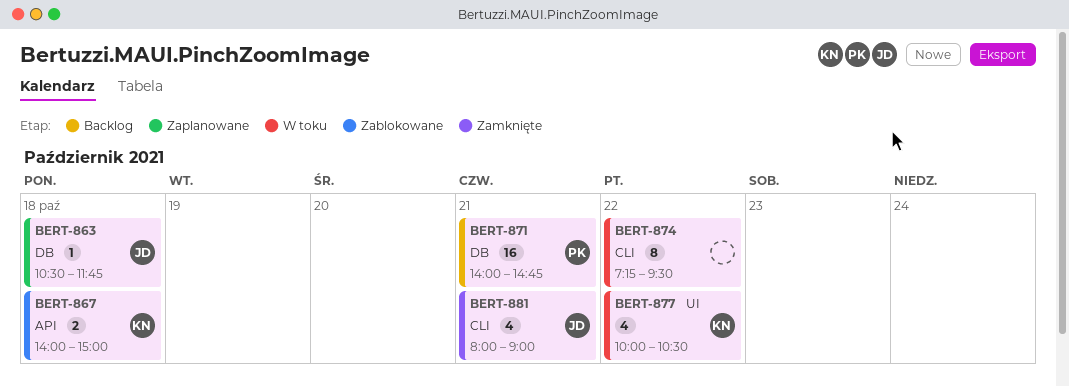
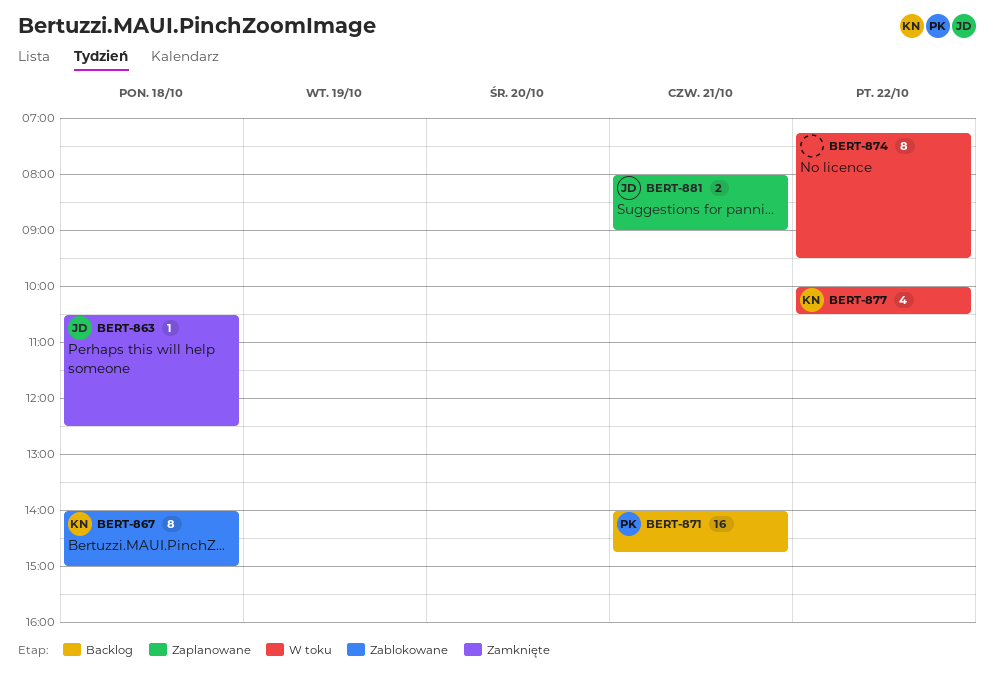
BERT-863, status: Zaplanowane -> Zamknięte
BERT-863, ends: 11:45 -> 12:30
BERT-867, estimate: 2 -> 8
BERT-881, status: Zamknięte -> Zaplanowane
BERT-881, estimate: 4 -> 2

